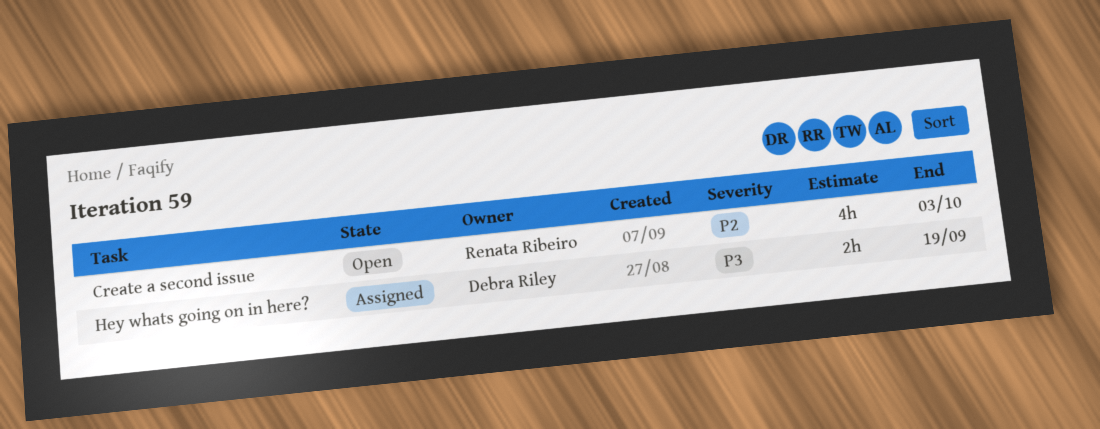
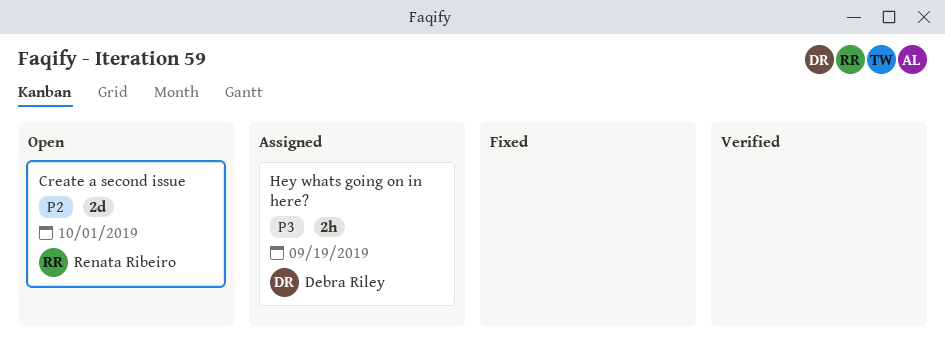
Create a second issue, estimate: 4h -> 2d
Create a second issue, due: Oct 3 -> Oct 1

